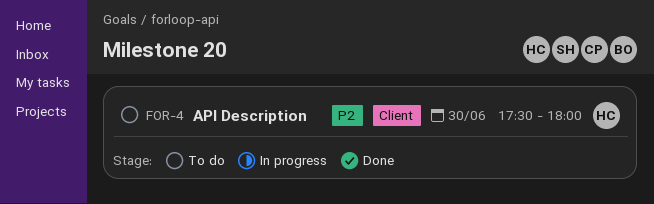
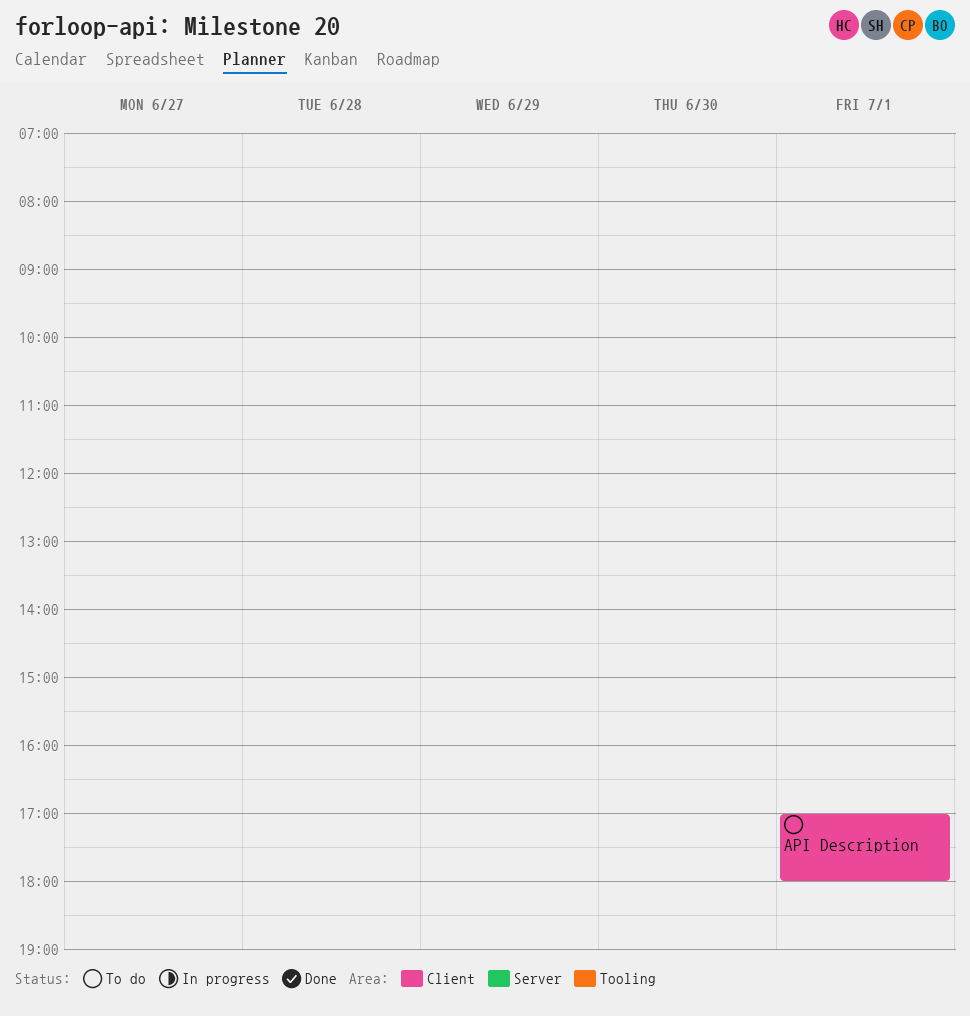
API Description, day: Jun 30 -> Jul 1
API Description, begins: 17:30 -> 17:00

